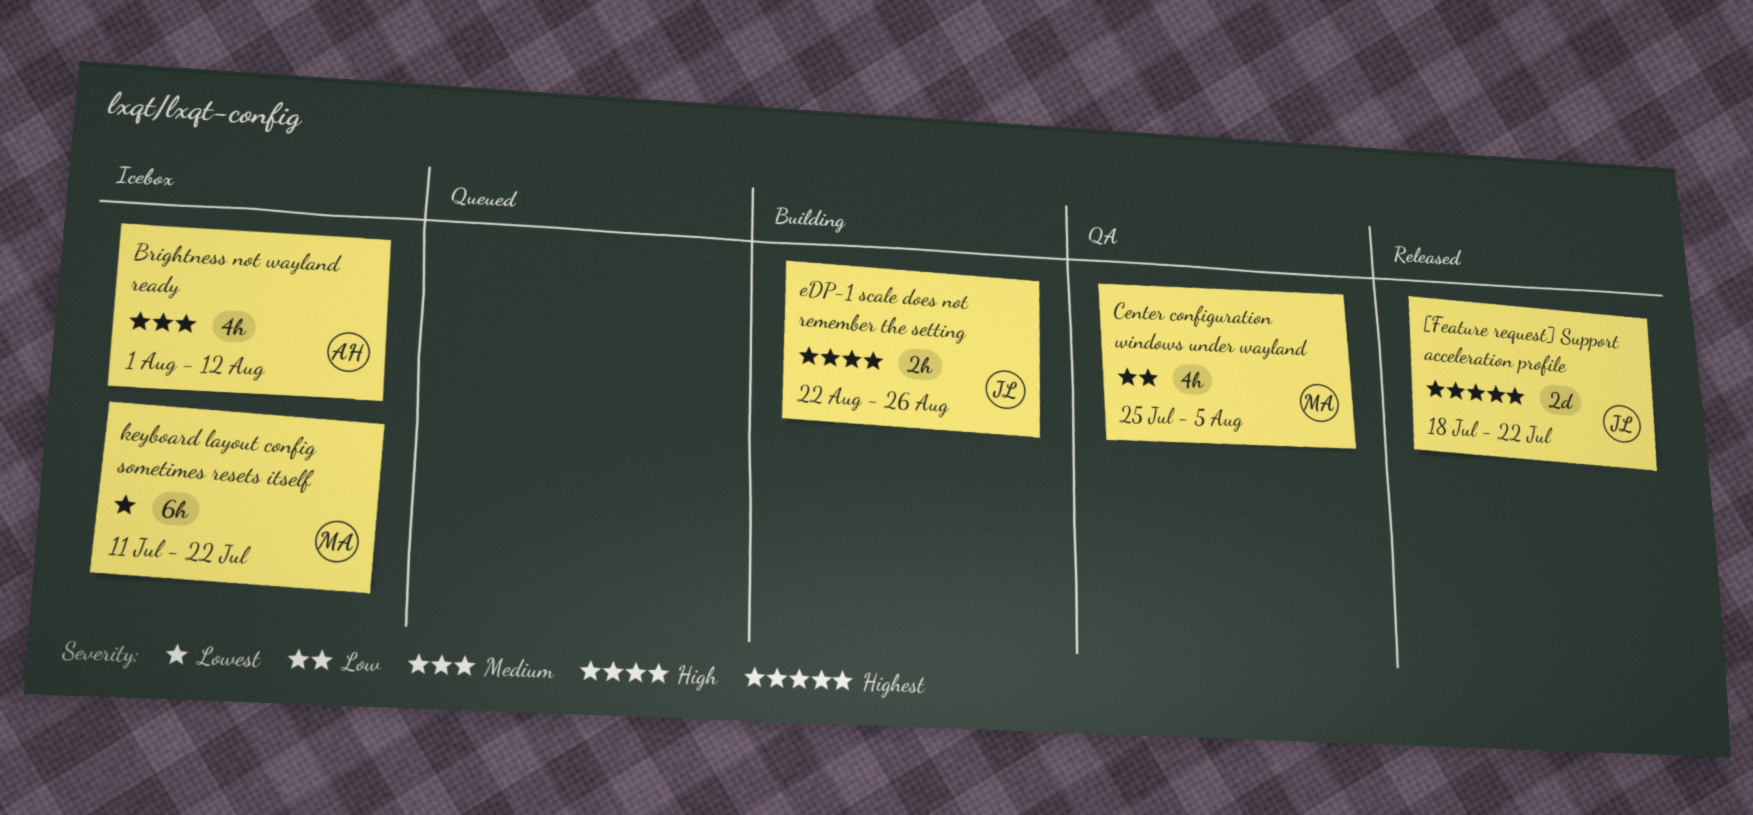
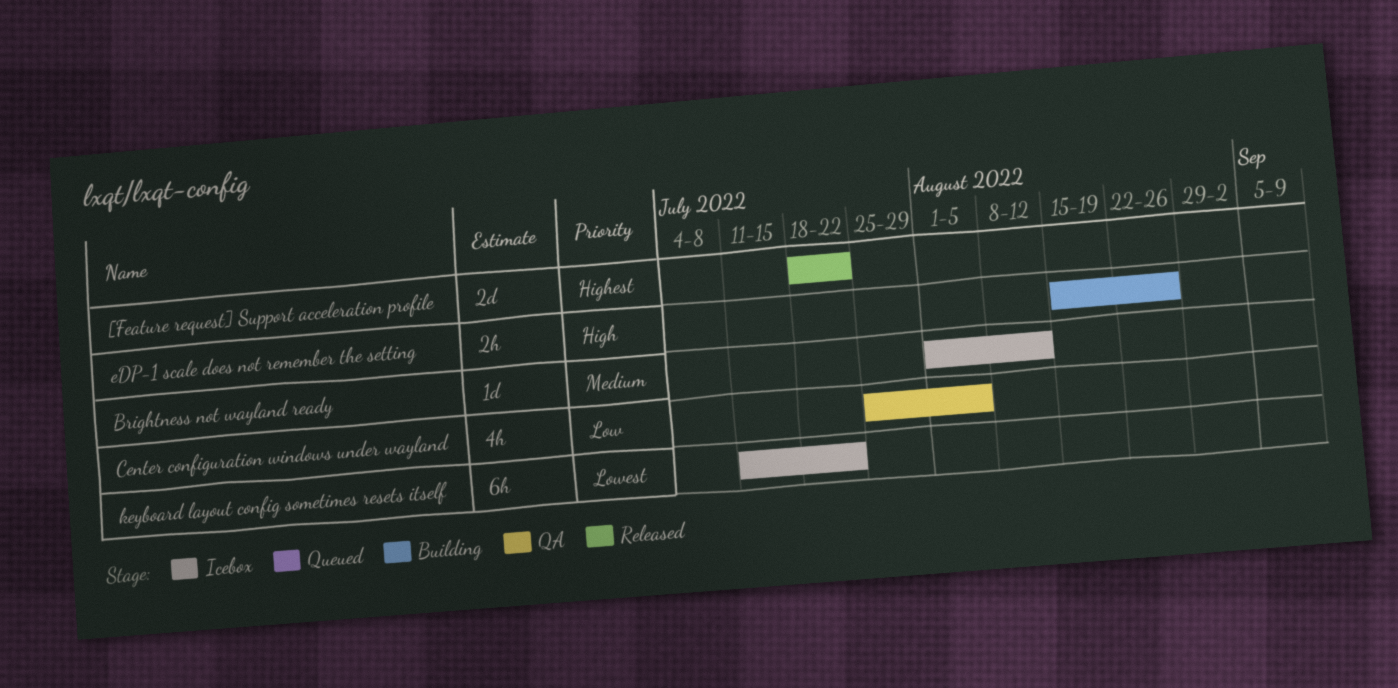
Brightness not wayland ready, estimate: 4h -> 1d
eDP-1 scale does not remember the setting, start: Aug 22 -> Aug 15

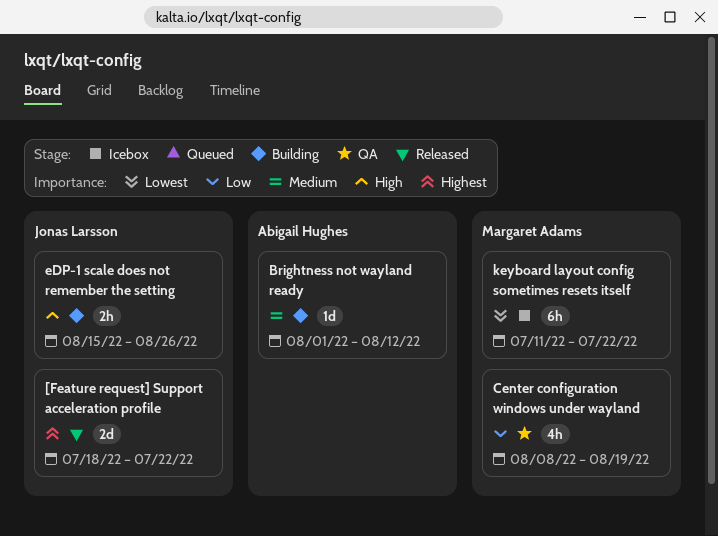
Brightness not wayland ready, status: Icebox -> Building
Center configuration windows under wayland, start: Jul 25 -> Aug 8
Center configuration windows under wayland, due: Aug 5 -> Aug 19

